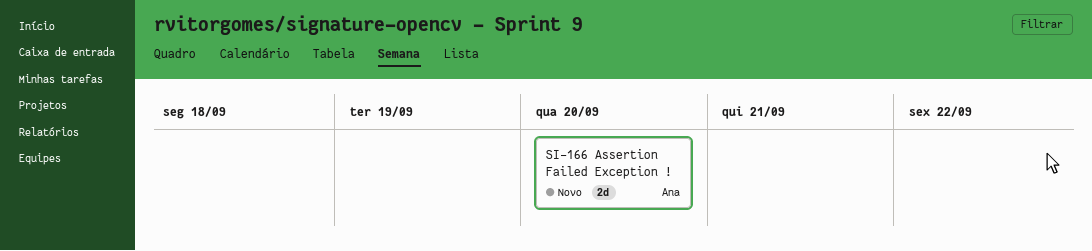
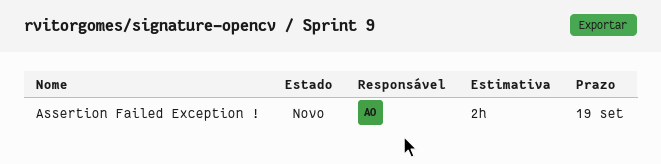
Assertion Failed Exception !, estimate: 2d -> 2h
Assertion Failed Exception !, due: Sep 20 -> Sep 19

